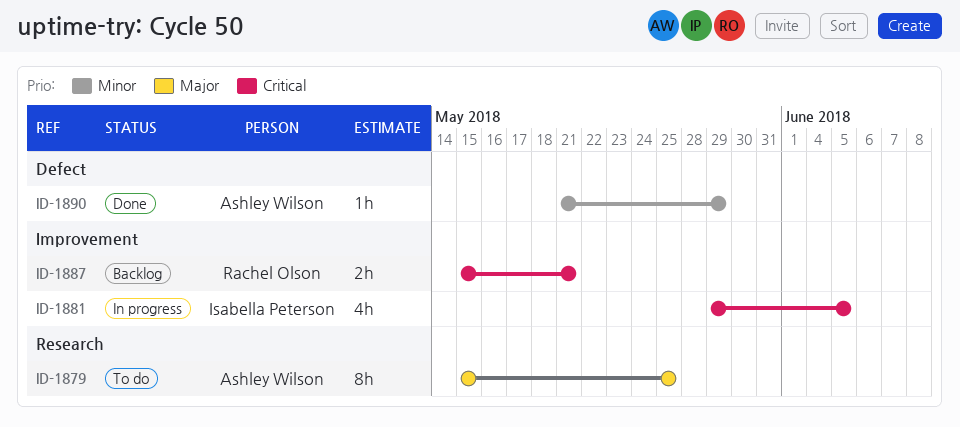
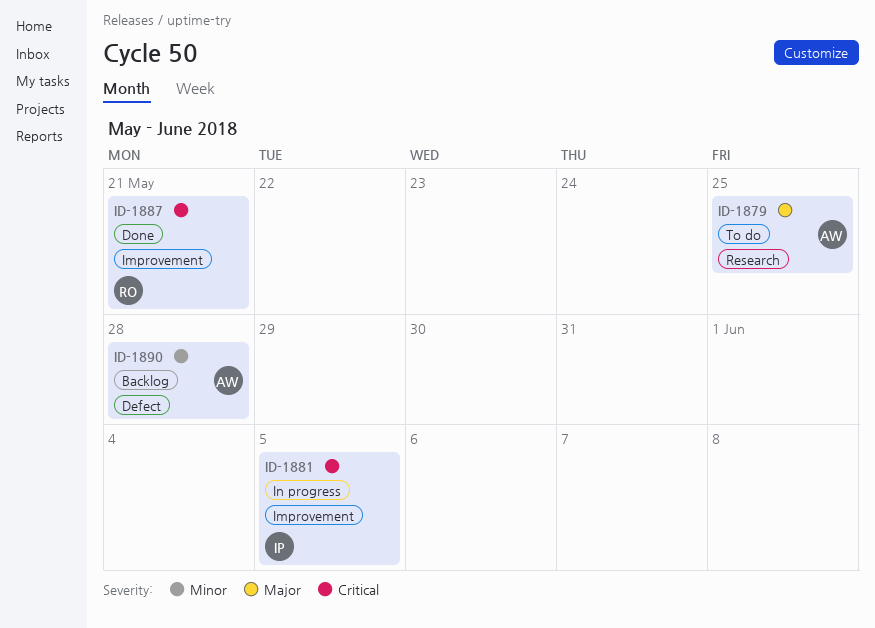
ID-1887, status: Backlog -> Done
ID-1890, status: Done -> Backlog
ID-1890, due: May 29 -> May 28

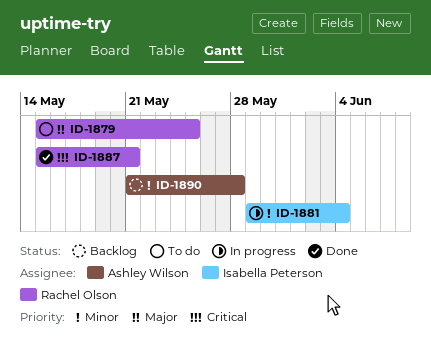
ID-1879, owner: Ashley Wilson -> Rachel Olson
ID-1881, priority: Critical -> Minor
ID-1881, due: Jun 5 -> Jun 4

